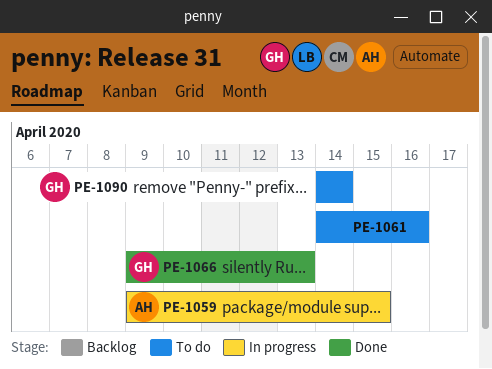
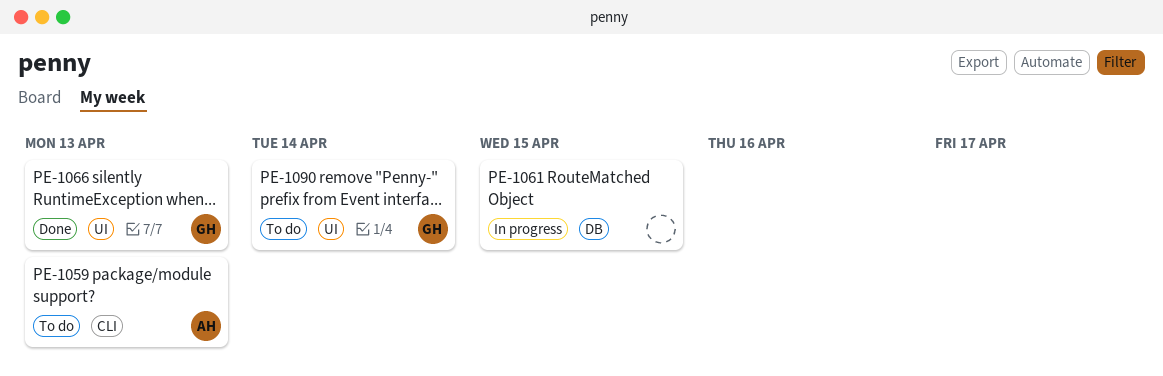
PE-1059, status: In progress -> To do
PE-1059, due: Apr 15 -> Apr 13
PE-1061, status: To do -> In progress
PE-1061, due: Apr 16 -> Apr 15

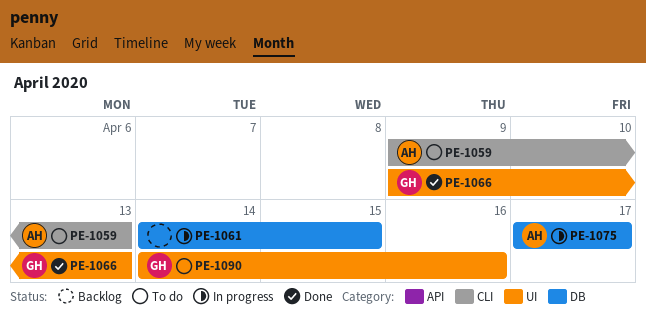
PE-1075: none -> present
PE-1090, due: Apr 14 -> Apr 16

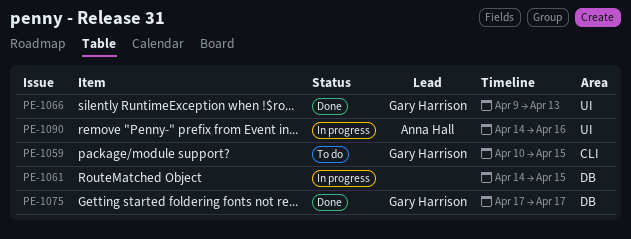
PE-1059, owner: Anna Hall -> Gary Harrison
PE-1059, start: Apr 9 -> Apr 10
PE-1059, due: Apr 13 -> Apr 15
PE-1075, status: In progress -> Done
PE-1075, owner: Anna Hall -> Gary Harrison
PE-1090, status: To do -> In progress
PE-1090, owner: Gary Harrison -> Anna Hall

